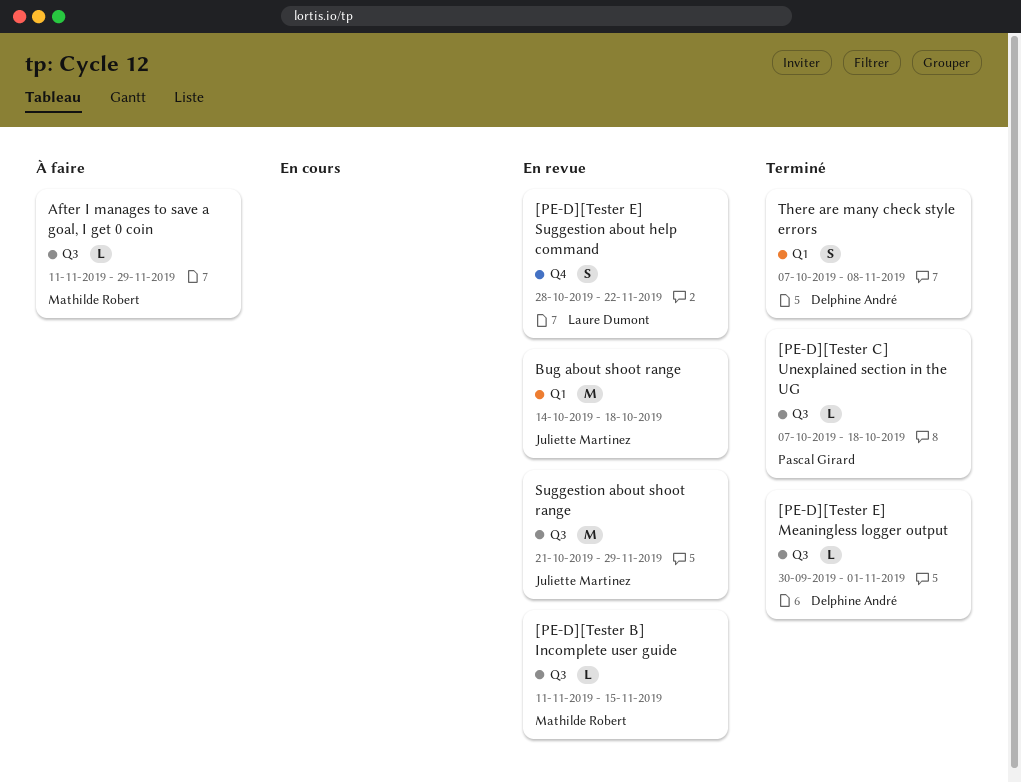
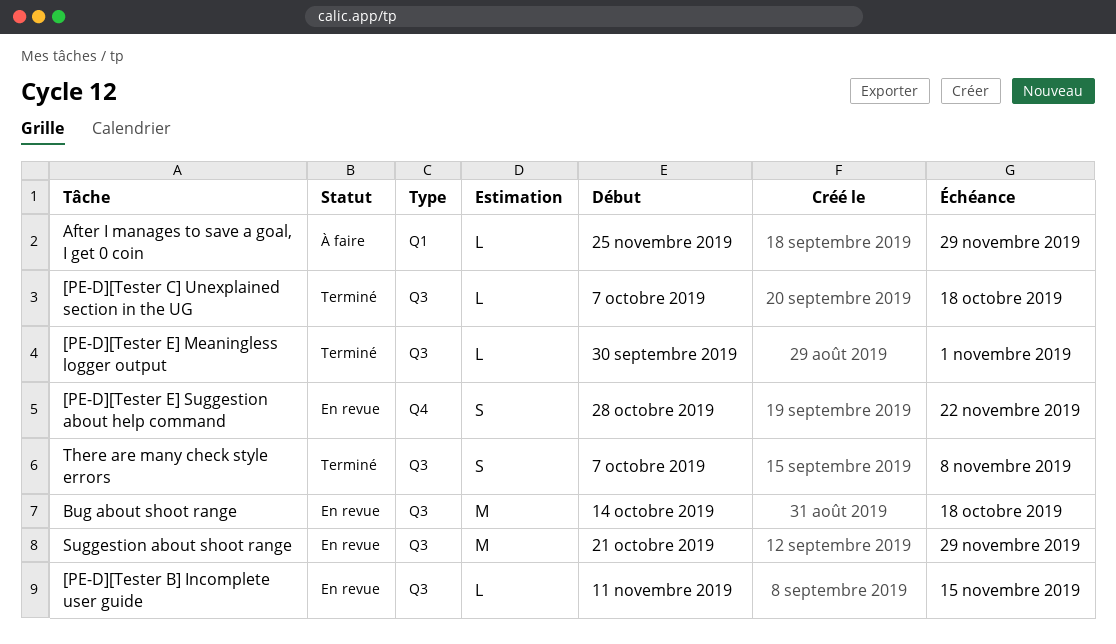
After I manages to save a goal, I get 0 coin, label: Q3 -> Q1
After I manages to save a goal, I get 0 coin, start: Nov 11 -> Nov 25
Bug about shoot range, label: Q1 -> Q3
There are many check style errors, label: Q1 -> Q3

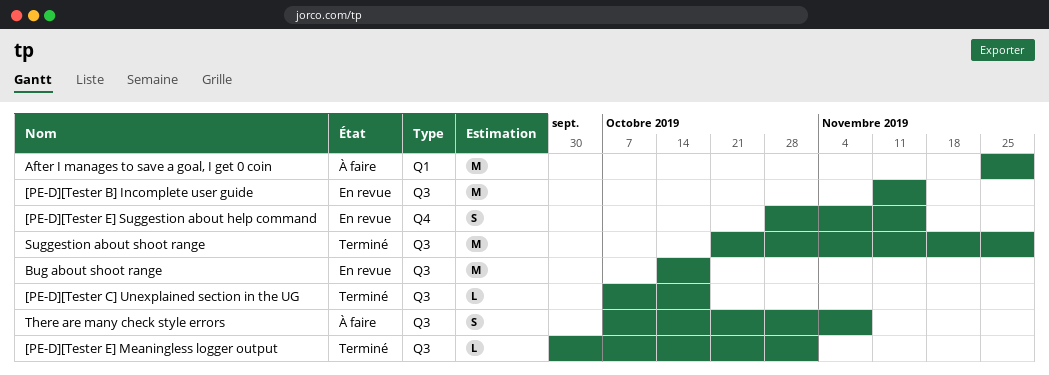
[PE-D][Tester B] Incomplete user guide, estimate: L -> M
[PE-D][Tester E] Suggestion about help command, due: Nov 22 -> Nov 15
After I manages to save a goal, I get 0 coin, estimate: L -> M
Suggestion about shoot range, status: En revue -> Terminé
There are many check style errors, status: Terminé -> À faire

